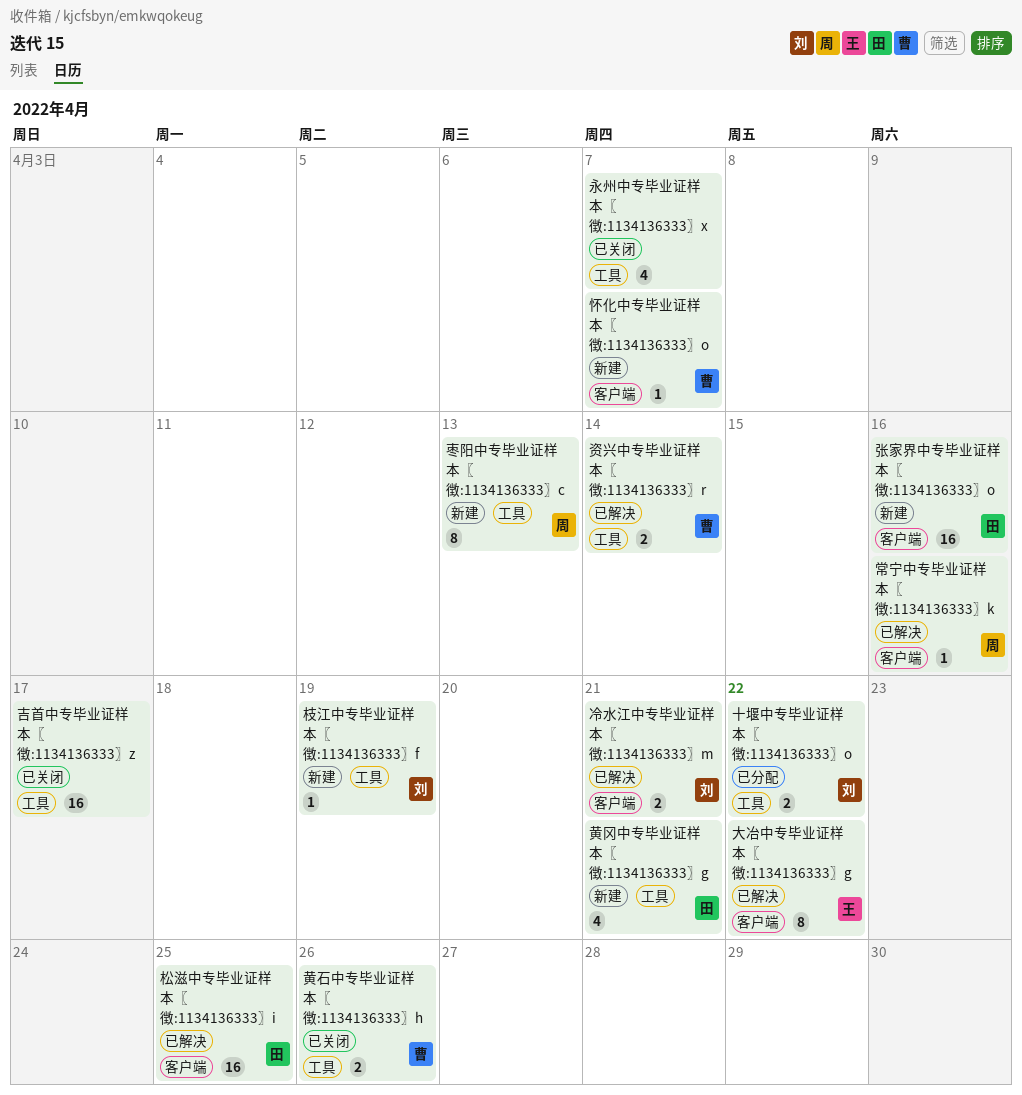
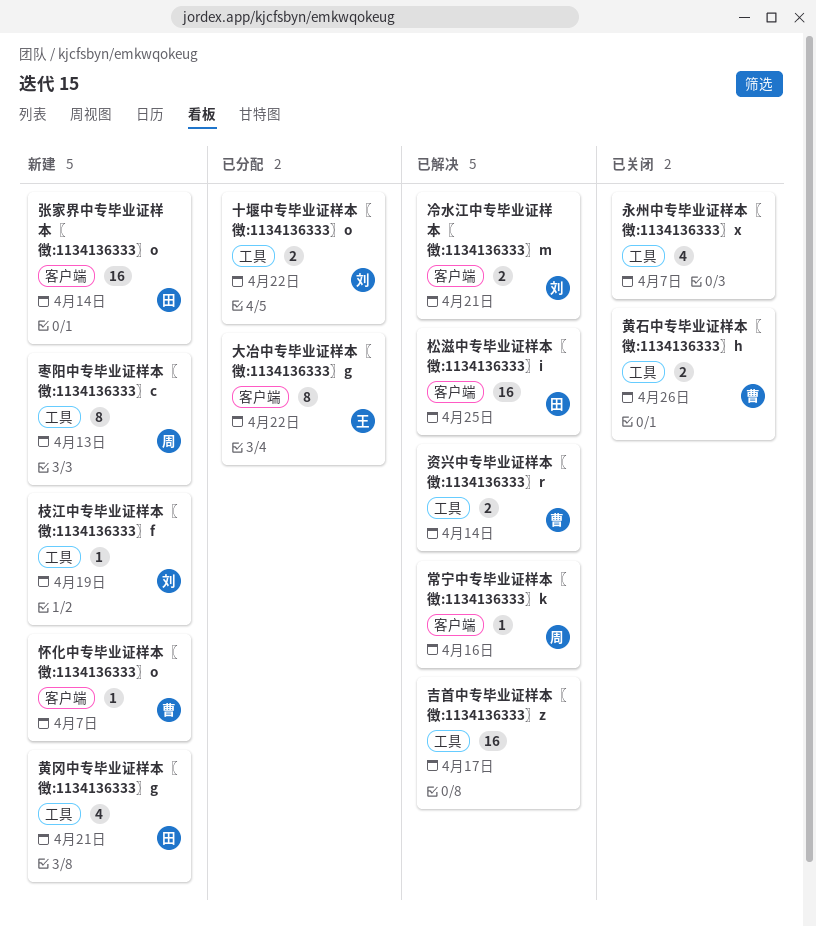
吉首中专毕业证样本〖徴:1134136333〗z, status: 已关闭 -> 已解决
大冶中专毕业证样本〖徴:1134136333〗g, status: 已解决 -> 已分配
张家界中专毕业证样本〖徴:1134136333〗o, due: Apr 16 -> Apr 14

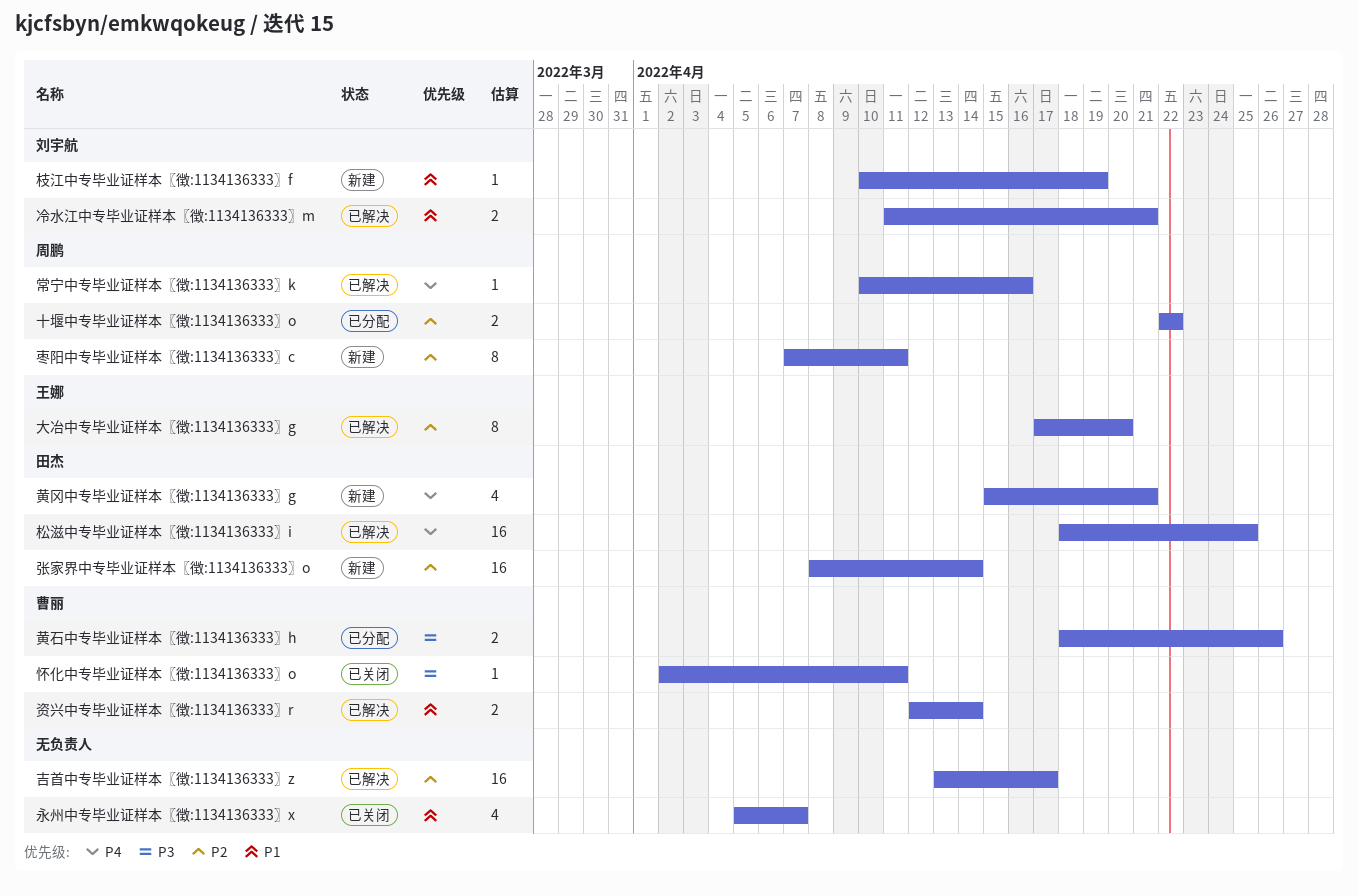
十堰中专毕业证样本〖徴:1134136333〗o, owner: 刘宇航 -> 周鹏
大冶中专毕业证样本〖徴:1134136333〗g, status: 已分配 -> 已解决
大冶中专毕业证样本〖徴:1134136333〗g, due: Apr 22 -> Apr 20
怀化中专毕业证样本〖徴:1134136333〗o, status: 新建 -> 已关闭
怀化中专毕业证样本〖徴:1134136333〗o, due: Apr 7 -> Apr 11
枣阳中专毕业证样本〖徴:1134136333〗c, due: Apr 13 -> Apr 11
黄石中专毕业证样本〖徴:1134136333〗h, status: 已关闭 -> 已分配

